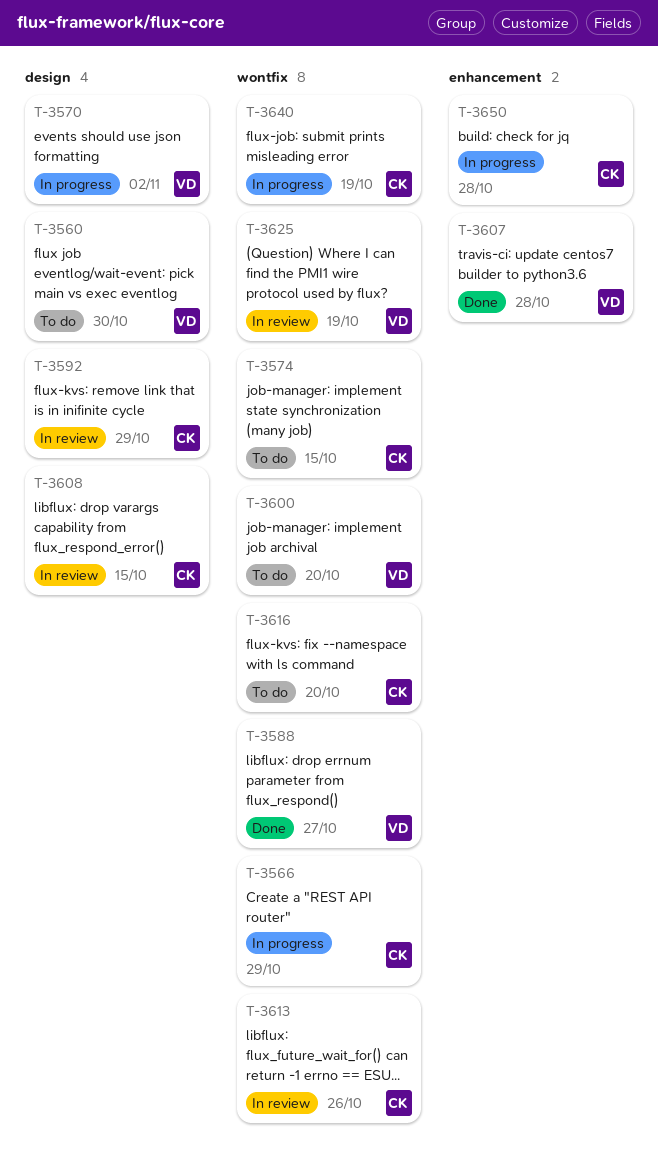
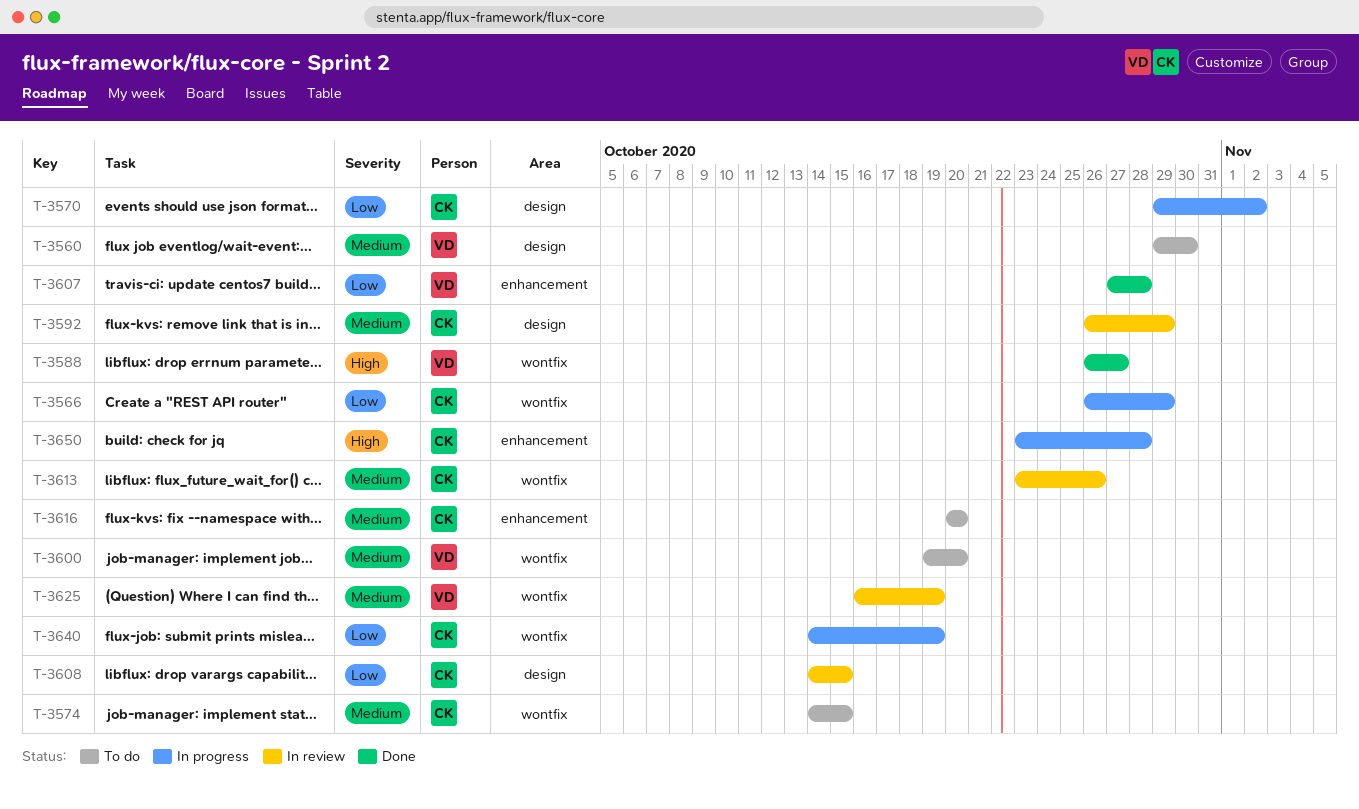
T-3570, owner: VD -> CK
T-3616, label: wontfix -> enhancement

